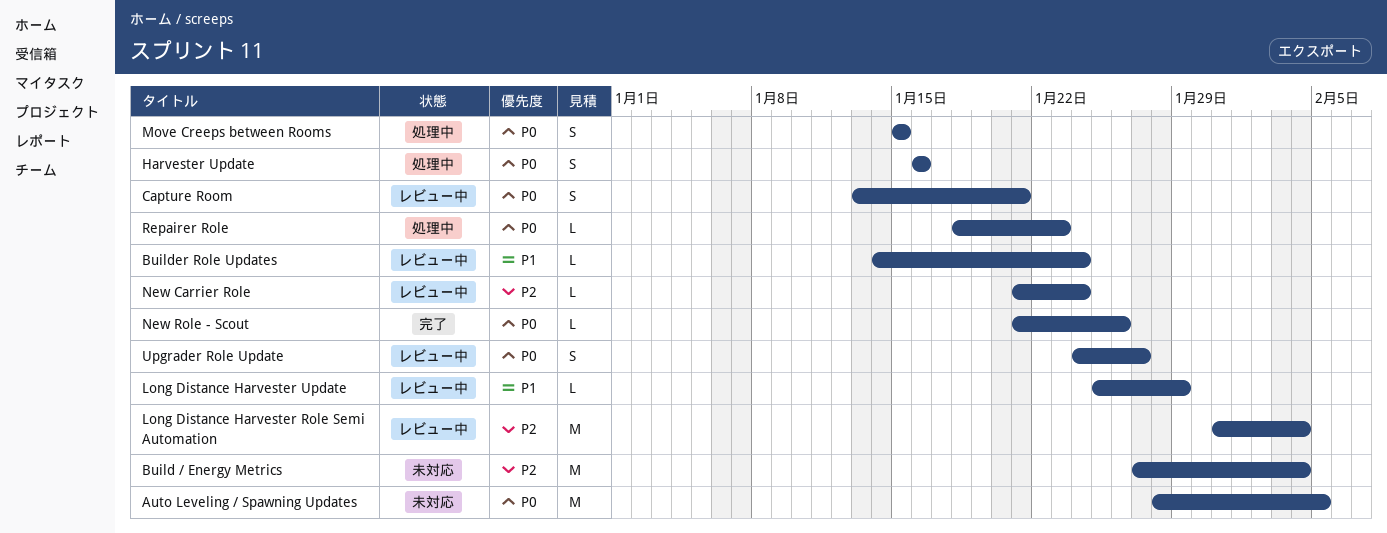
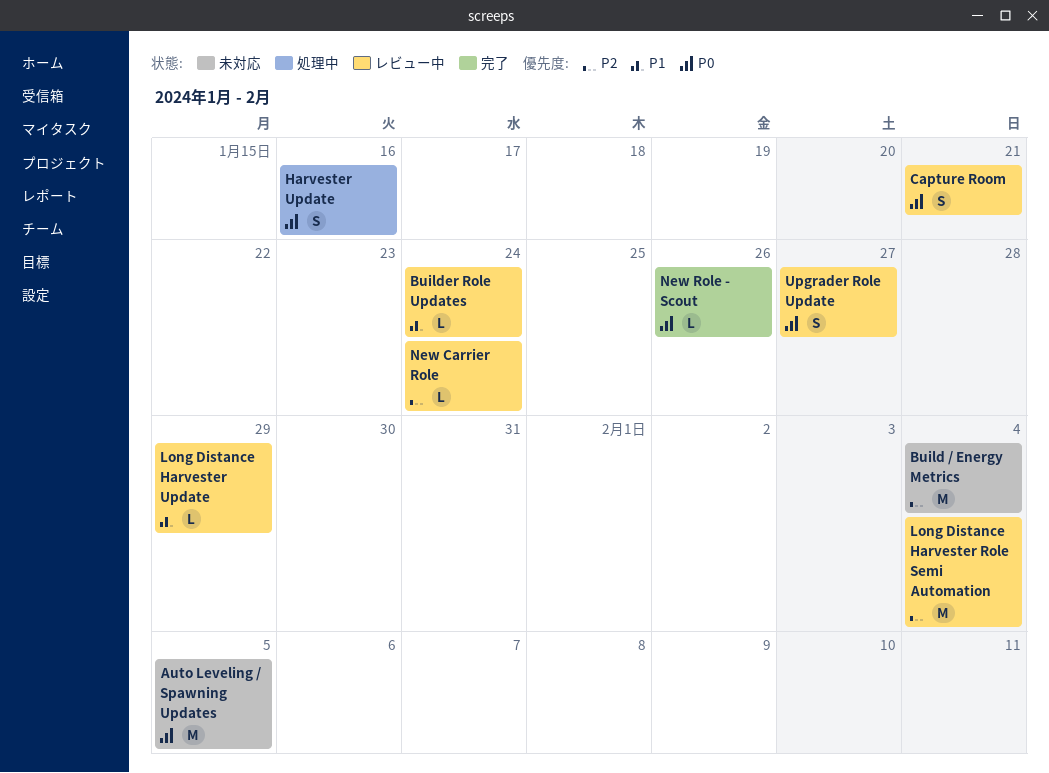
Move Creeps between Rooms: present -> none
Repairer Role: present -> none

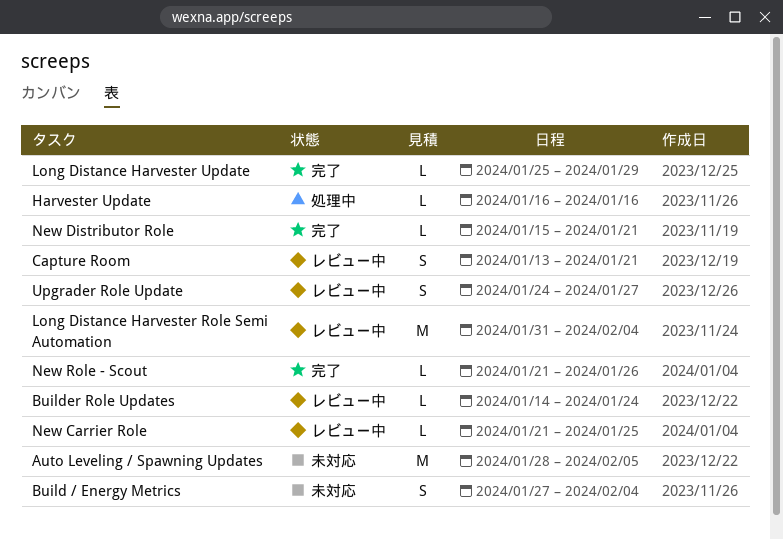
Build / Energy Metrics, estimate: M -> S
Harvester Update, estimate: S -> L
Long Distance Harvester Update, status: レビュー中 -> 完了
New Carrier Role, due: Jan 24 -> Jan 25
New Distributor Role: none -> present

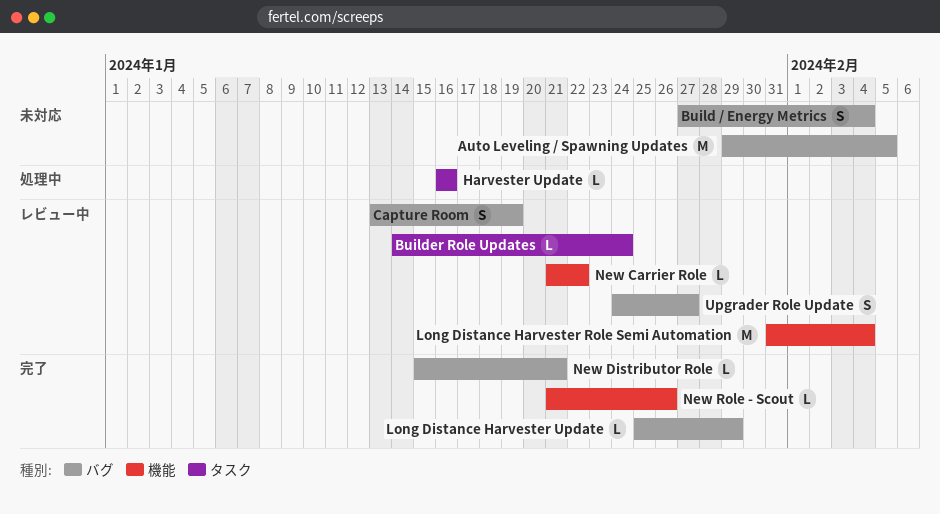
Auto Leveling / Spawning Updates, start: Jan 28 -> Jan 29
Capture Room, due: Jan 21 -> Jan 19
New Carrier Role, due: Jan 25 -> Jan 22

